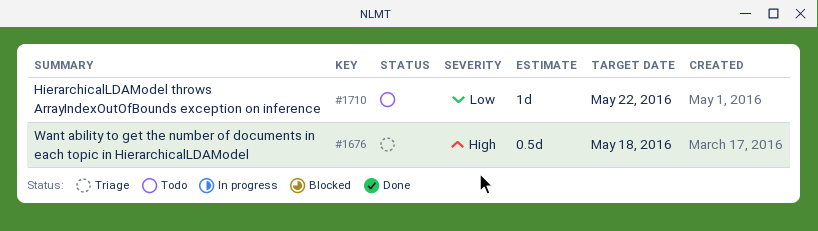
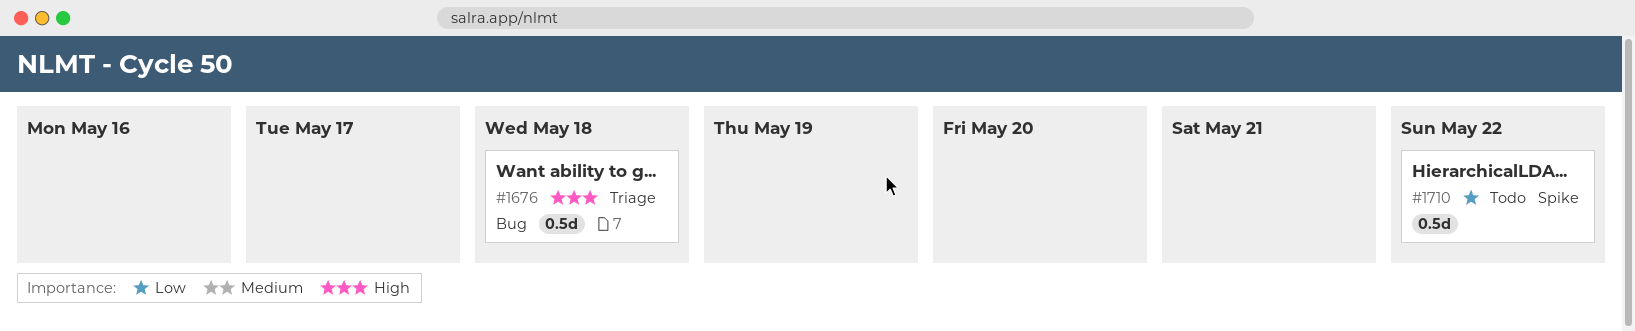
#1710, estimate: 1d -> 0.5d

